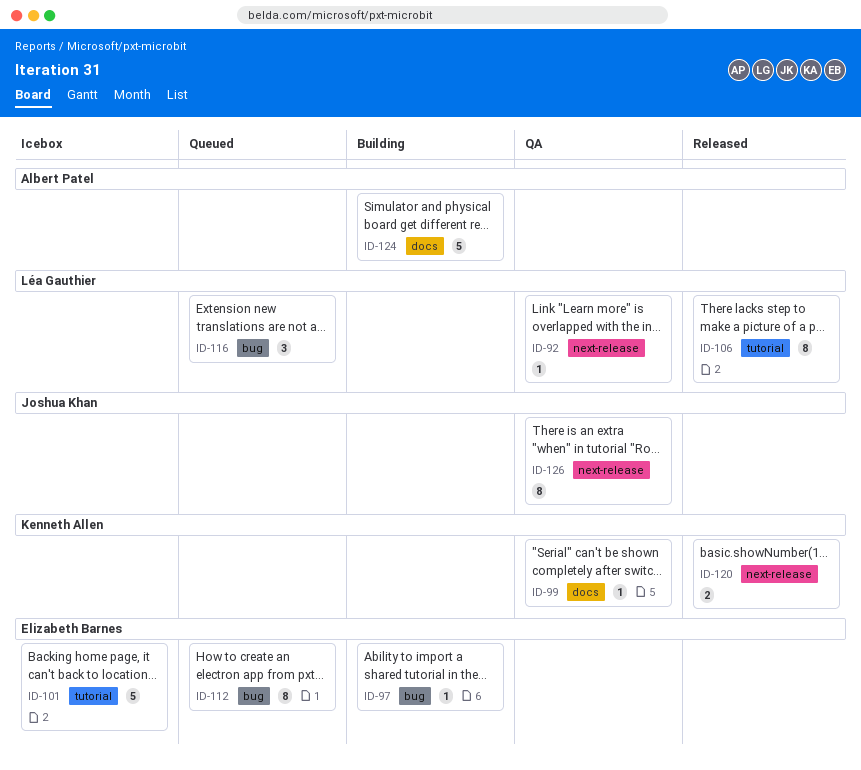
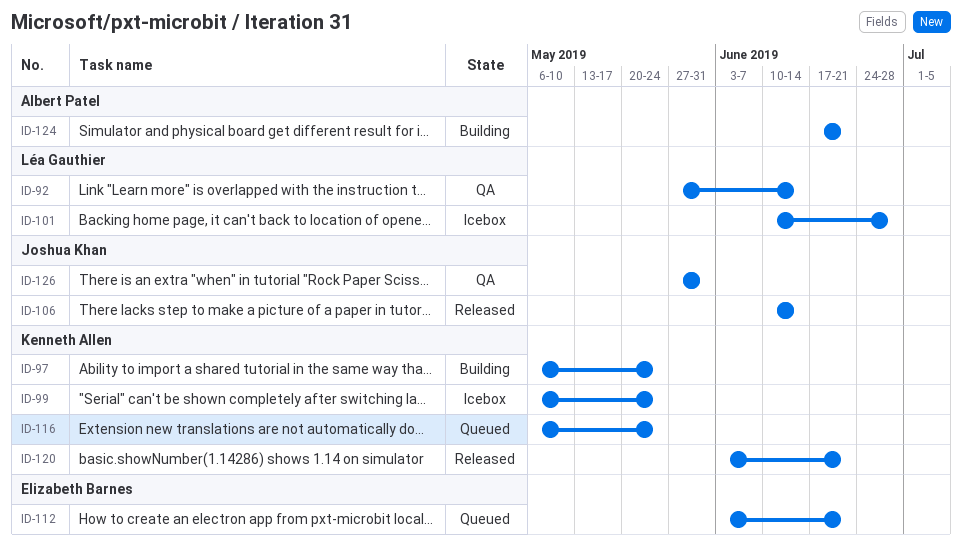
ID-97, owner: Elizabeth Barnes -> Kenneth Allen
ID-99, status: QA -> Icebox
ID-101, owner: Elizabeth Barnes -> Léa Gauthier
ID-106, owner: Léa Gauthier -> Joshua Khan
ID-116, owner: Léa Gauthier -> Kenneth Allen

